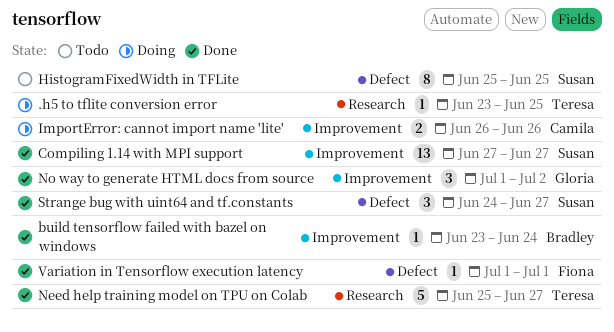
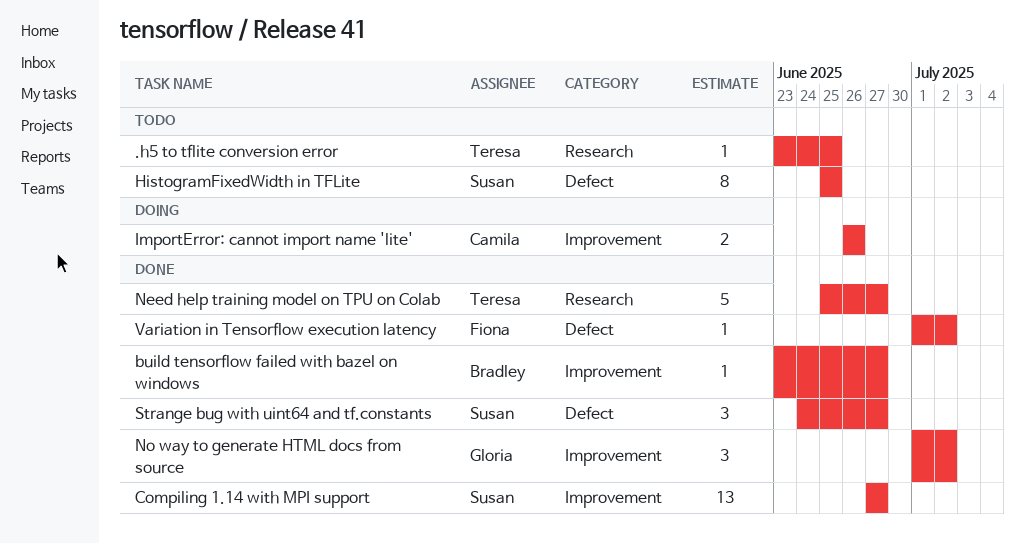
.h5 to tflite conversion error, status: Doing -> Todo
build tensorflow failed with bazel on windows, due: Jun 24 -> Jun 27
Variation in Tensorflow execution latency, due: Jul 1 -> Jul 2

